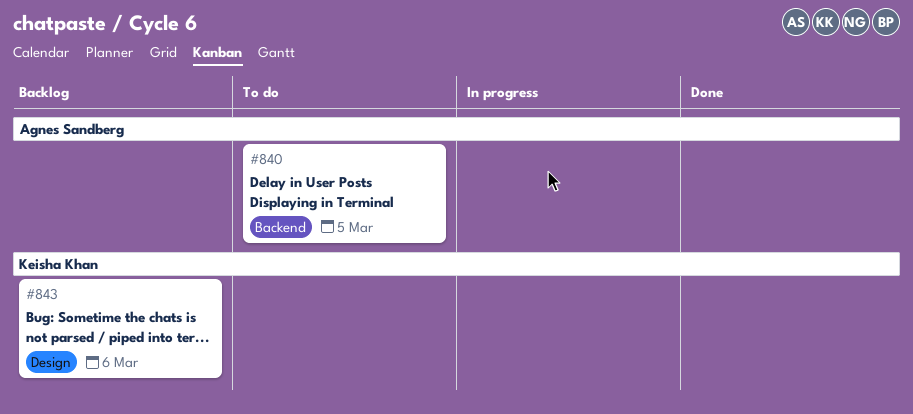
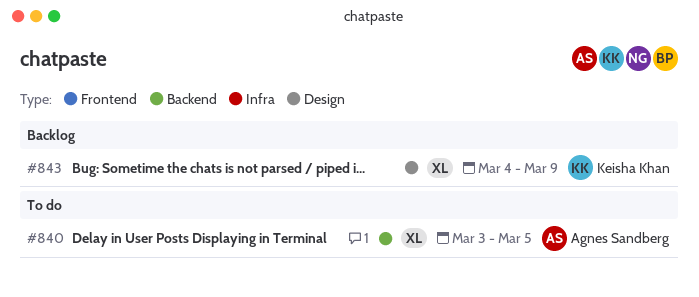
#843, due: Mar 6 -> Mar 9

